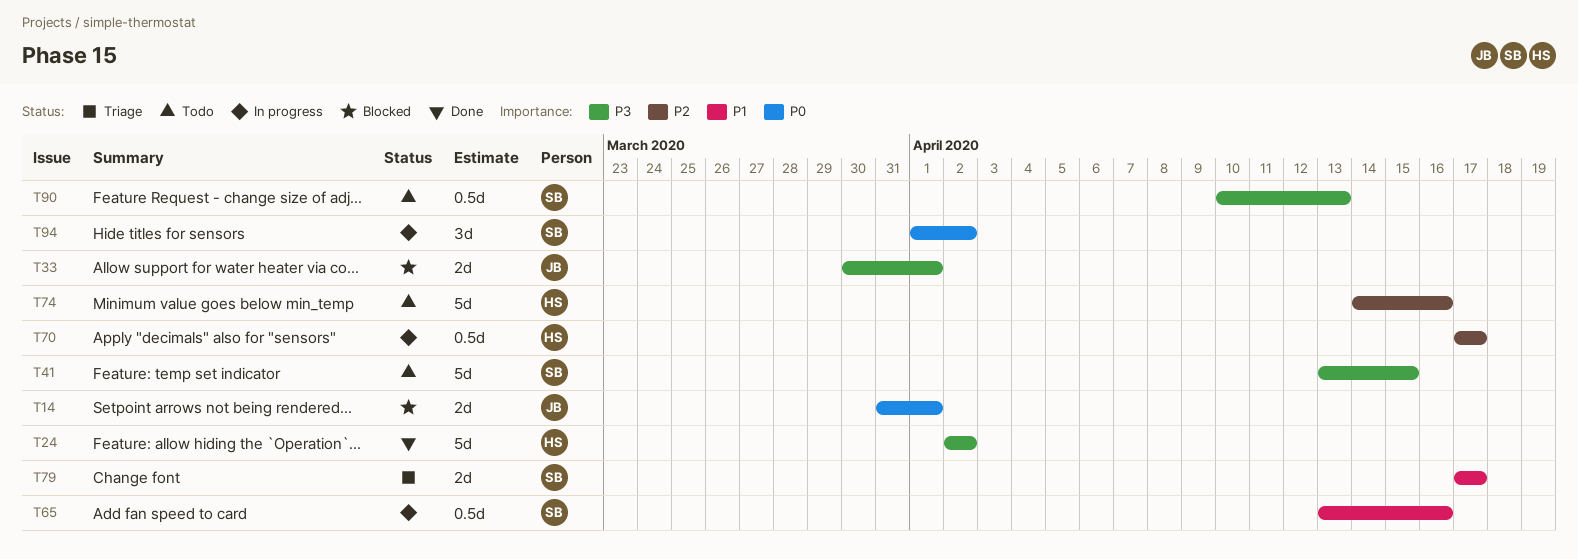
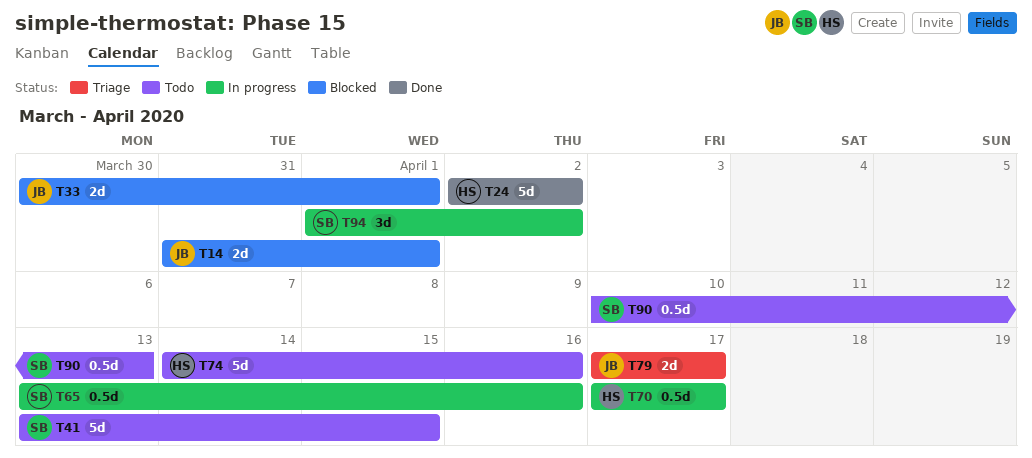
T79, owner: SB -> JB

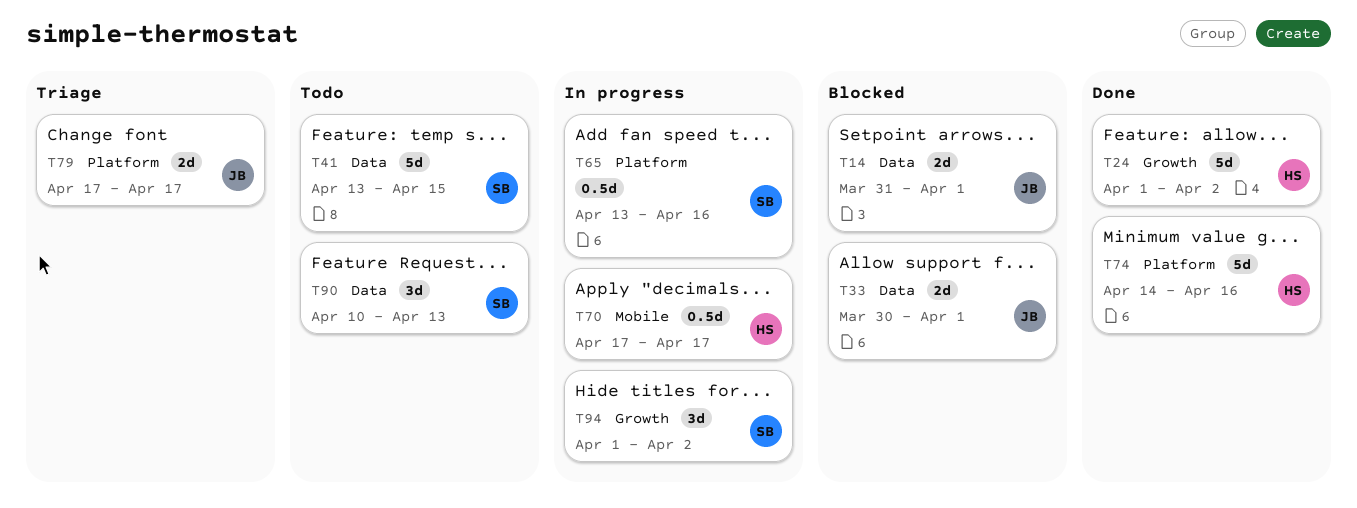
T24, start: Apr 2 -> Apr 1
T74, status: Todo -> Done
T90, estimate: 0.5d -> 3d

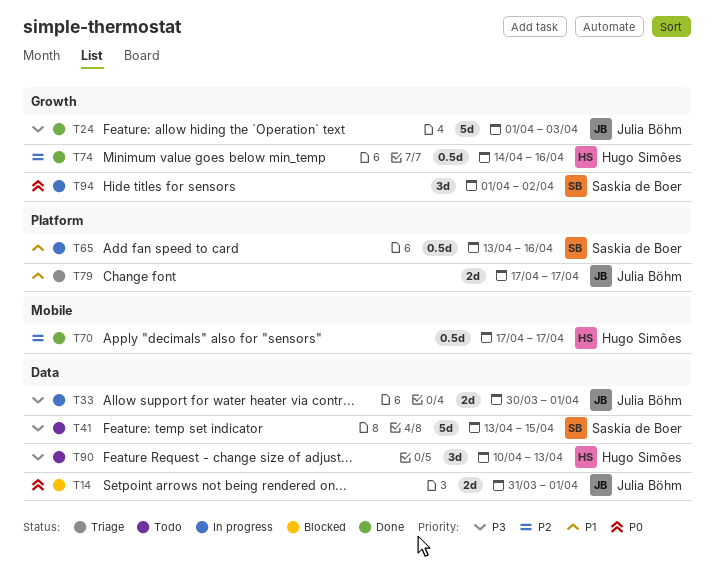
T24, owner: Hugo Simões -> Julia Böhm
T24, due: Apr 2 -> Apr 3
T33, status: Blocked -> In progress
T70, status: In progress -> Done
T74, label: Platform -> Growth
T74, estimate: 5d -> 0.5d
T90, owner: Saskia de Boer -> Hugo Simões

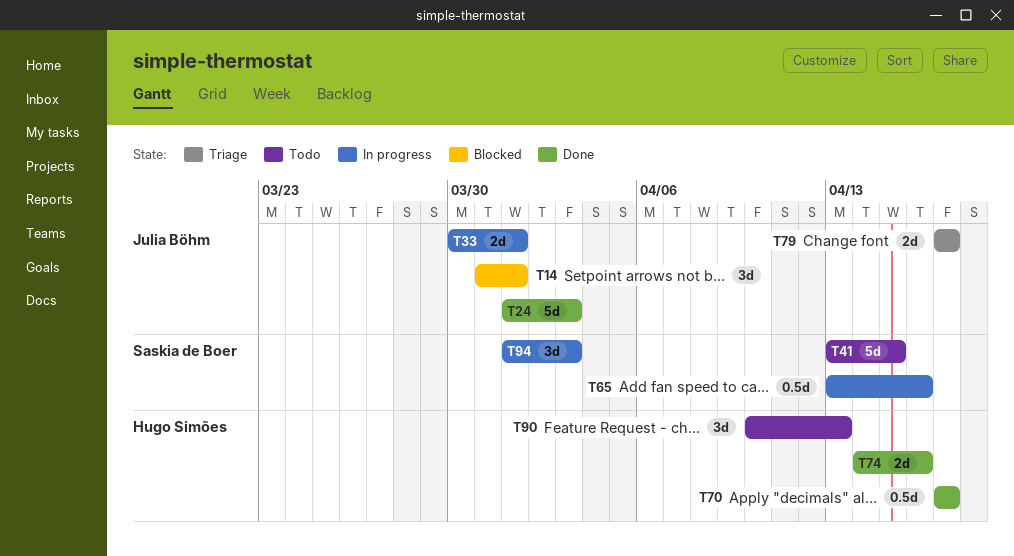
T14, estimate: 2d -> 3d
T74, estimate: 0.5d -> 2d
T94, due: Apr 2 -> Apr 3

